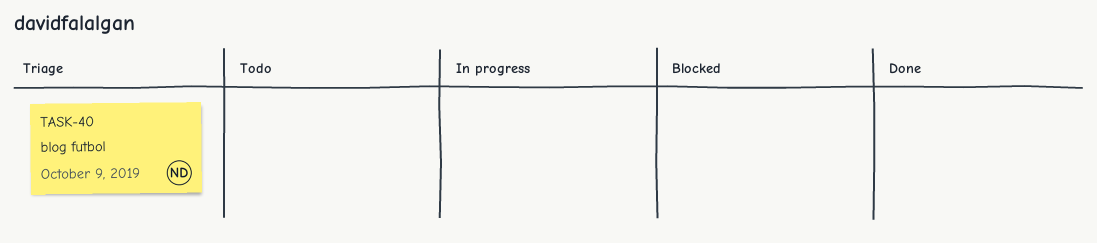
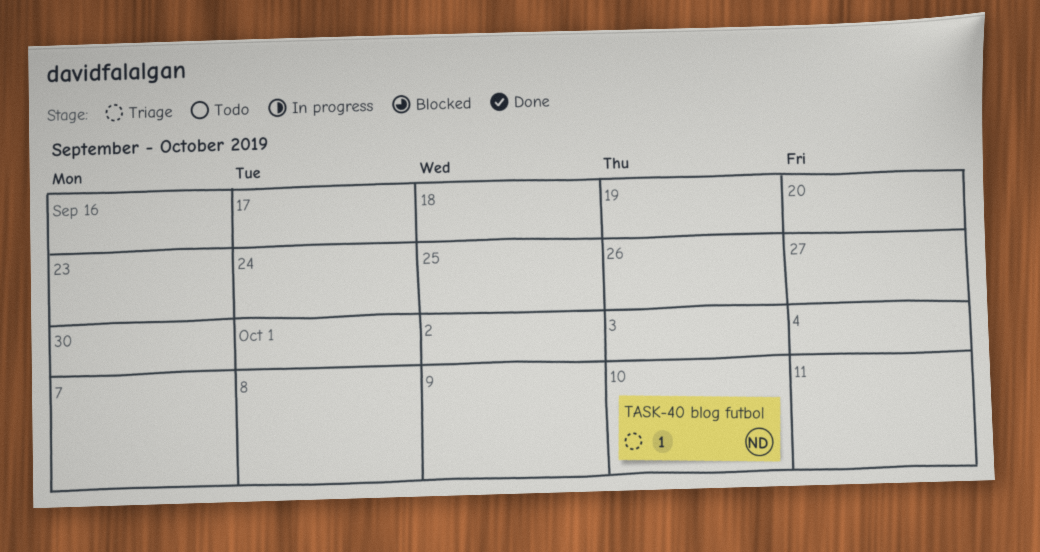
TASK-40, due: Oct 9 -> Oct 10

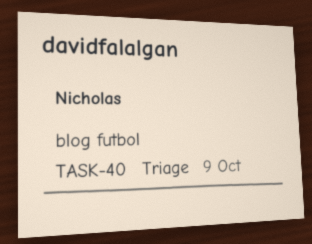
TASK-40, due: Oct 10 -> Oct 9

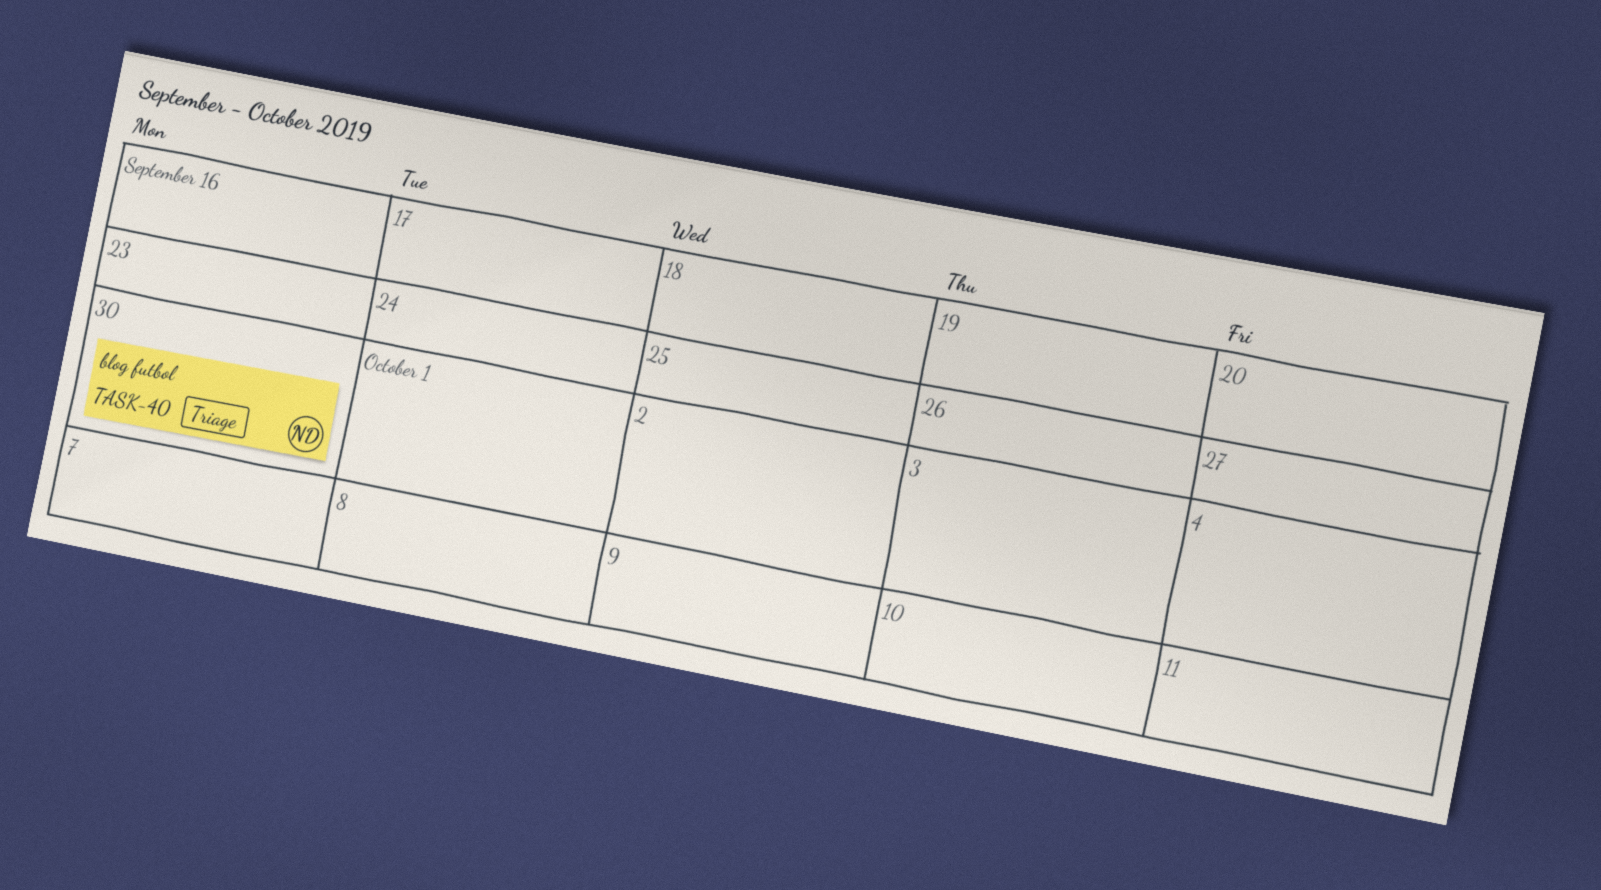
TASK-40, due: Oct 9 -> Sep 30

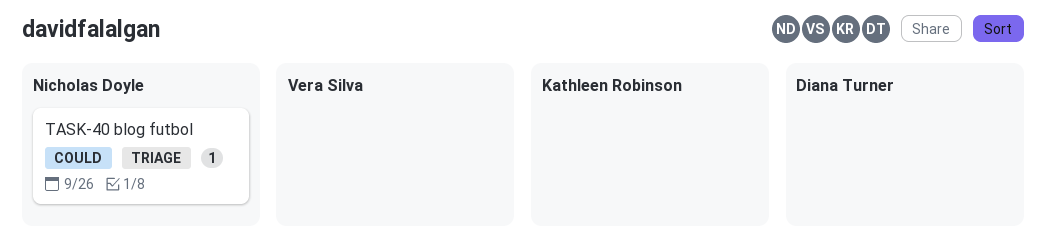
TASK-40, due: Sep 30 -> Sep 26

